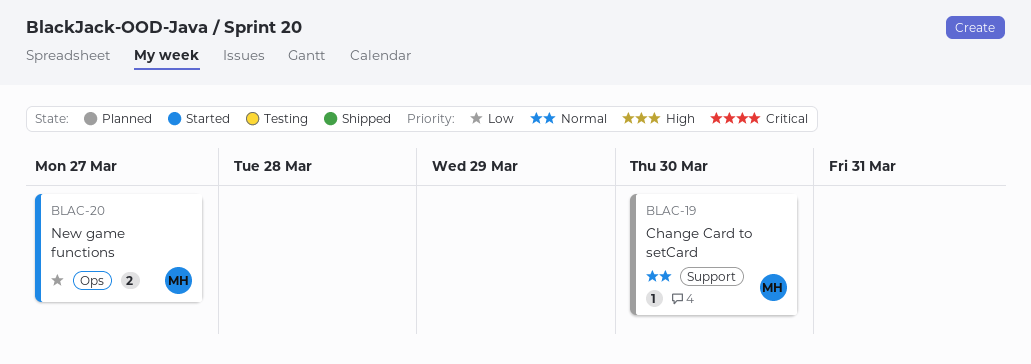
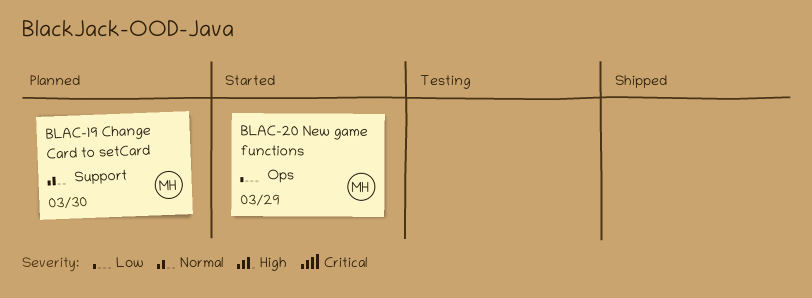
BLAC-20, due: Mar 27 -> Mar 29

